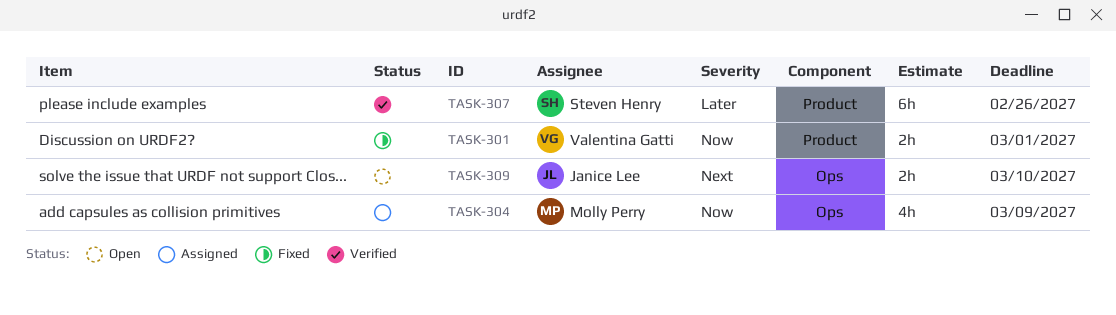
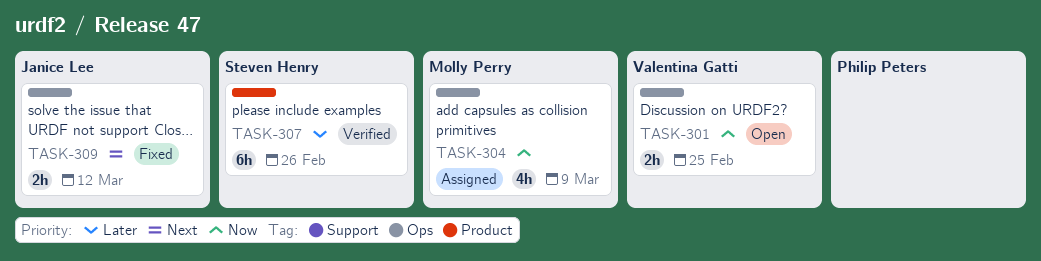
TASK-301, status: Fixed -> Open
TASK-301, label: Product -> Ops
TASK-301, due: Mar 1 -> Feb 25
TASK-309, status: Open -> Fixed
TASK-309, due: Mar 10 -> Mar 12

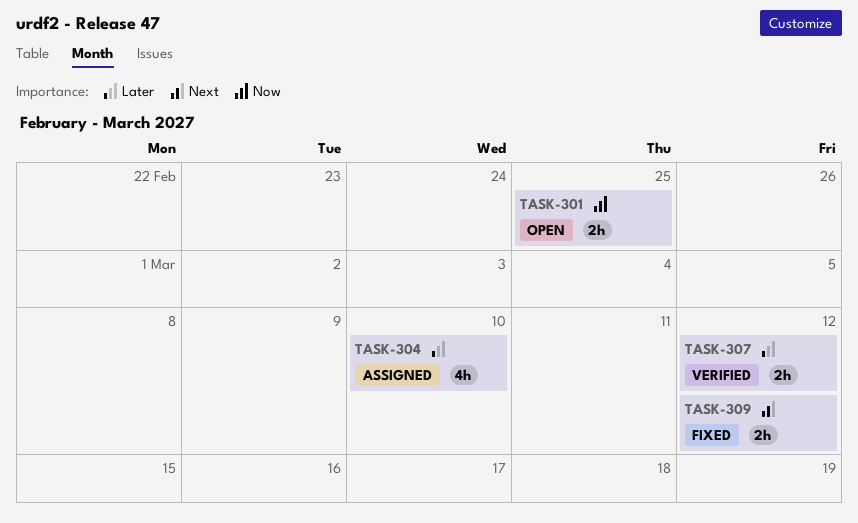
TASK-304, priority: Now -> Later
TASK-304, due: Mar 9 -> Mar 10
TASK-307, estimate: 6h -> 2h
TASK-307, due: Feb 26 -> Mar 12

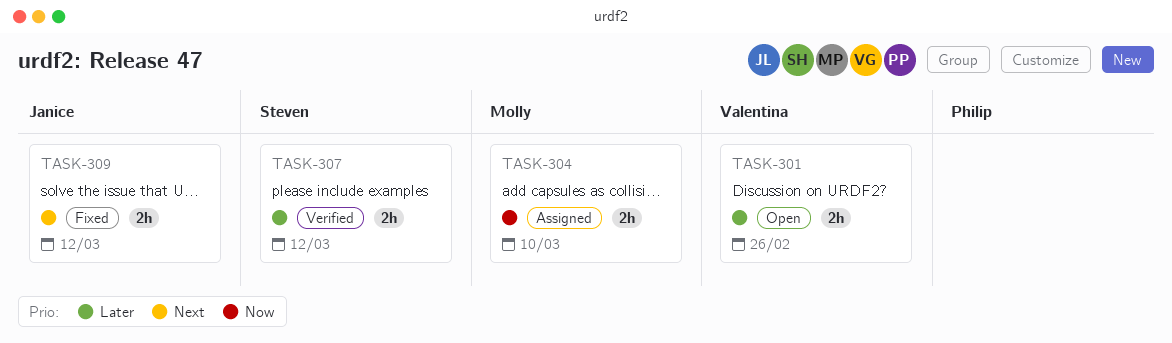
TASK-301, priority: Now -> Later
TASK-301, due: Feb 25 -> Feb 26
TASK-304, priority: Later -> Now
TASK-304, estimate: 4h -> 2h

